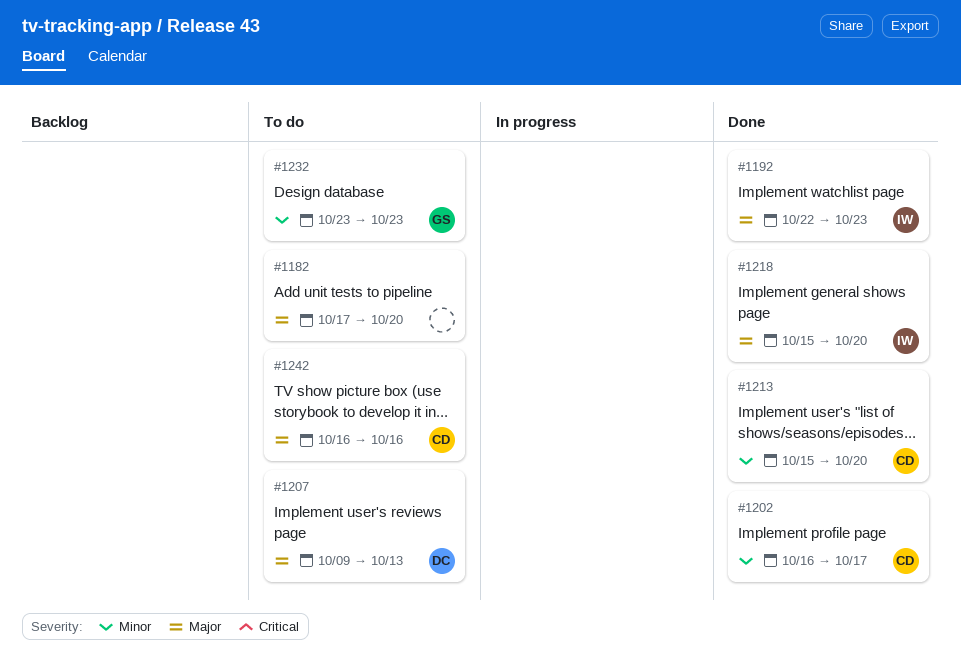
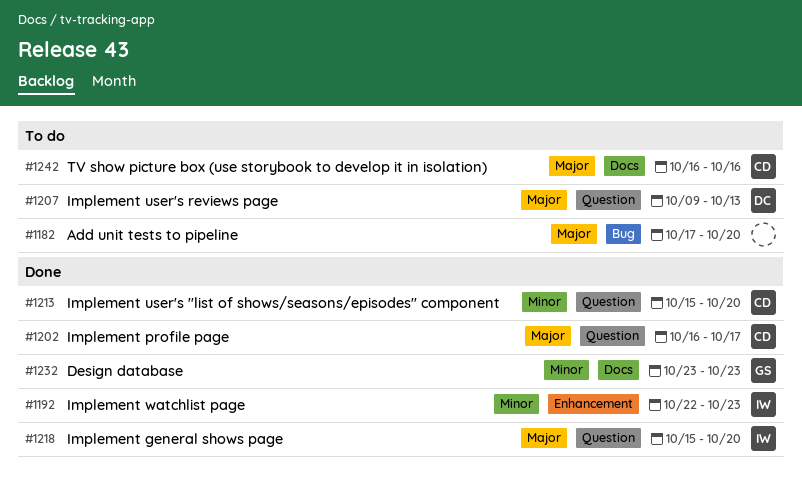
#1192, priority: Major -> Minor
#1202, priority: Minor -> Major
#1232, status: To do -> Done

